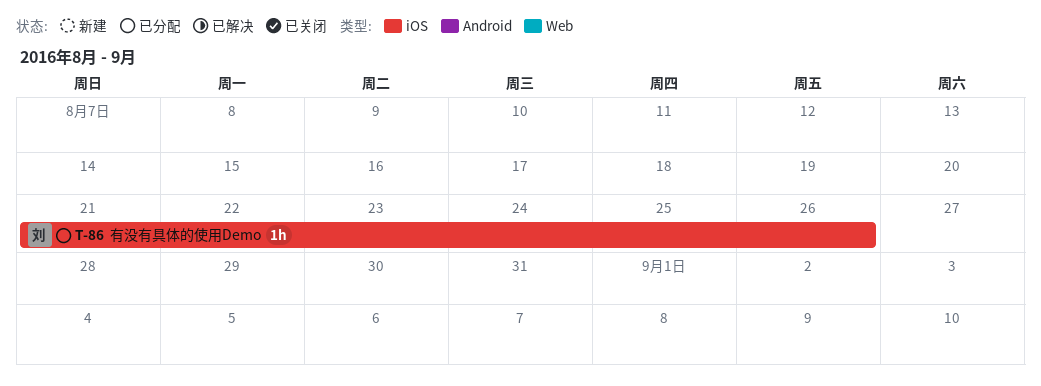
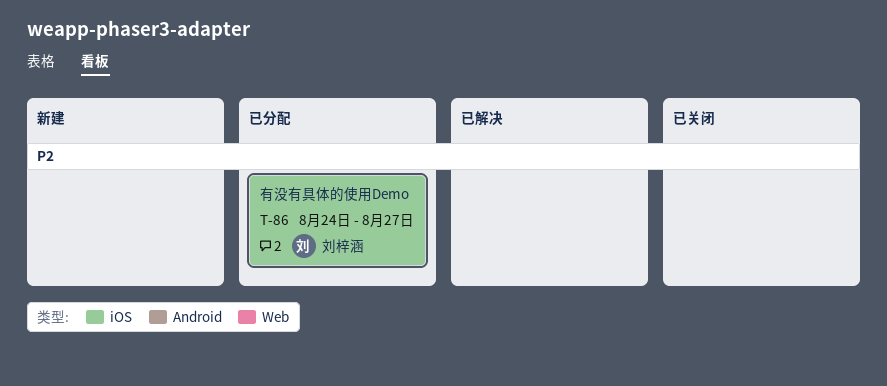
T-86, start: Aug 21 -> Aug 24
T-86, due: Aug 26 -> Aug 27

